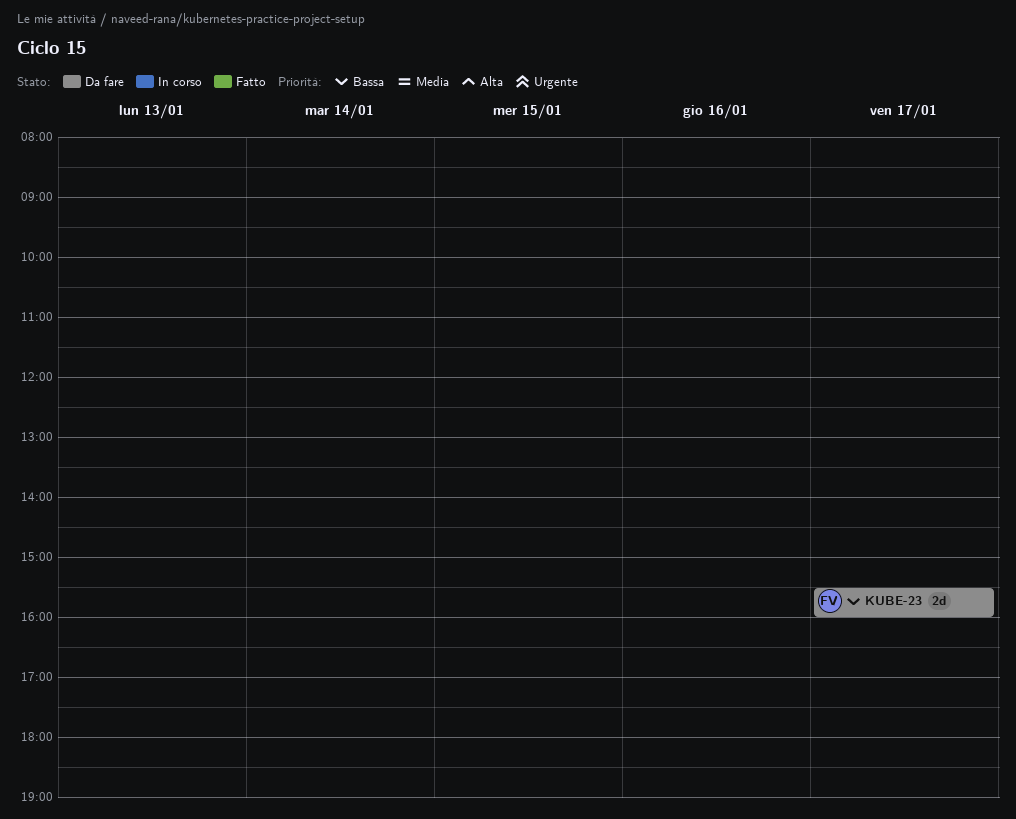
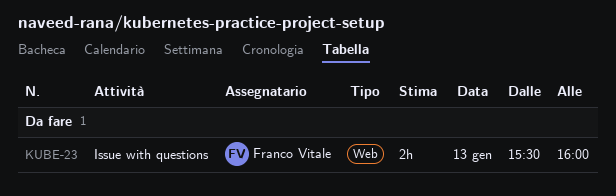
KUBE-23, estimate: 2d -> 2h
KUBE-23, day: Jan 17 -> Jan 13

